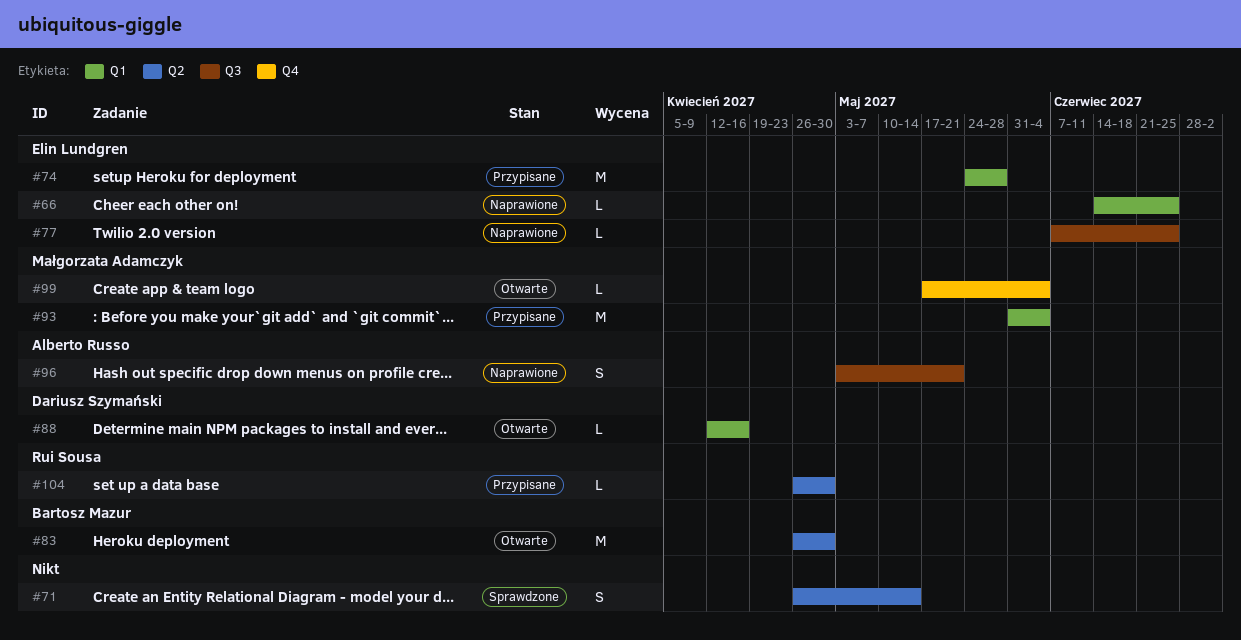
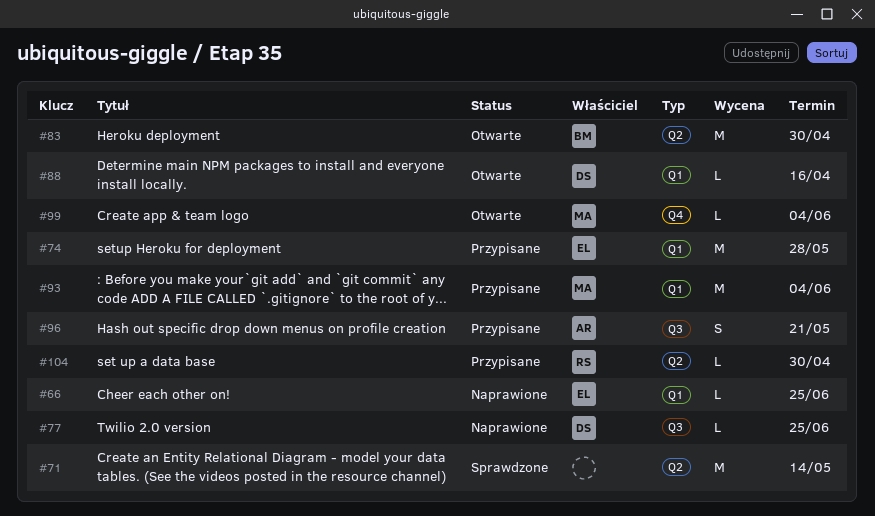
#71, estimate: S -> M
#77, owner: Elin Lundgren -> Dariusz Szymański
#96, status: Naprawione -> Przypisane

